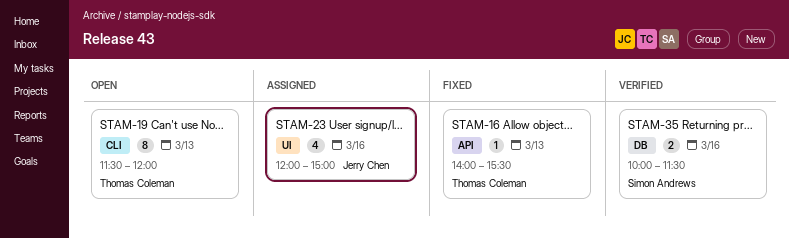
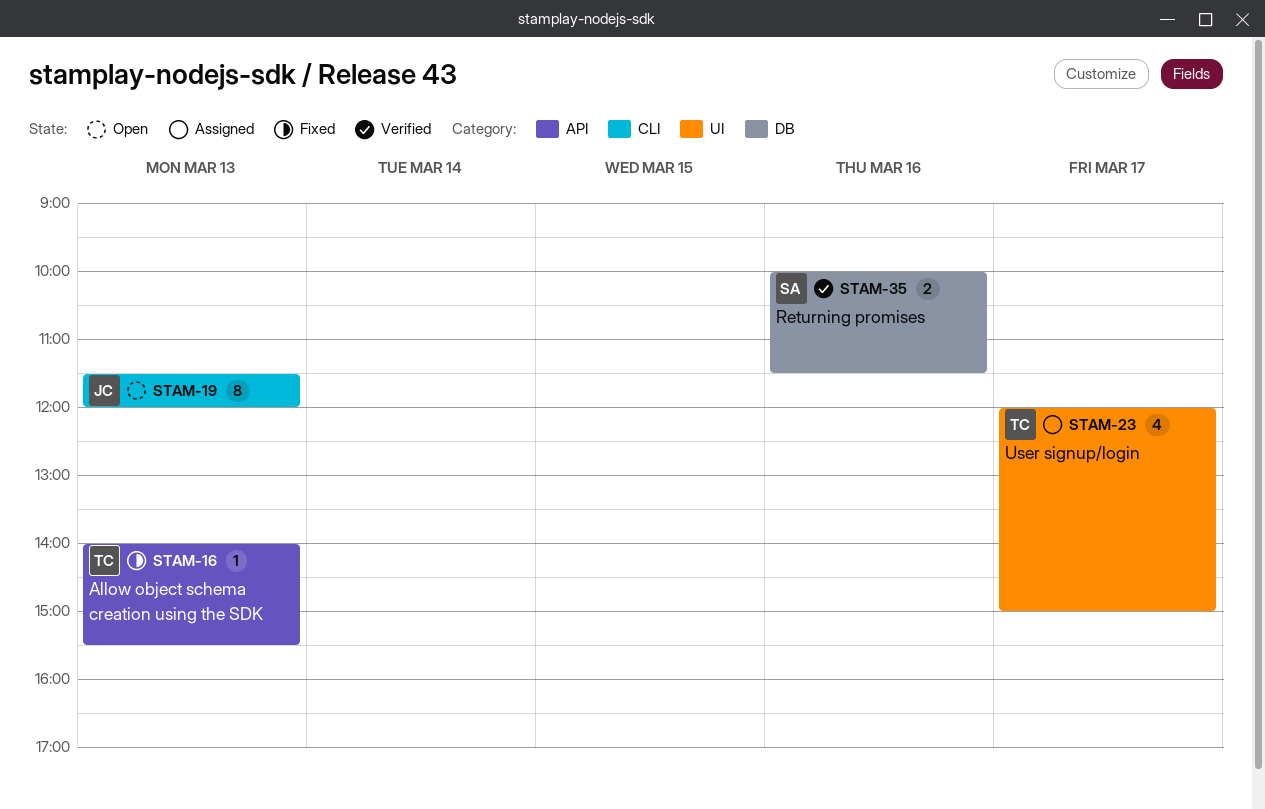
STAM-19, owner: Thomas Coleman -> Jerry Chen
STAM-23, owner: Jerry Chen -> Thomas Coleman
STAM-23, day: Mar 16 -> Mar 17

